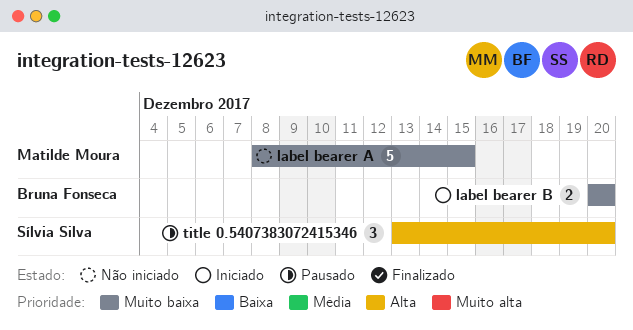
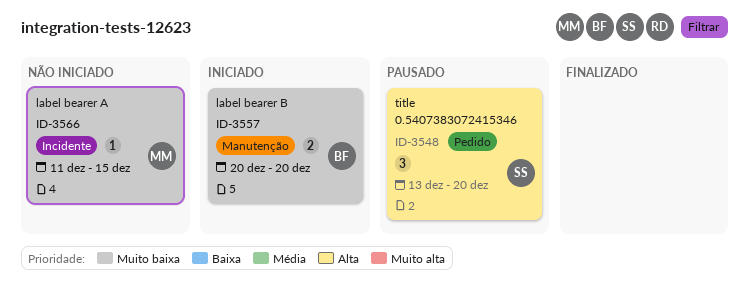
label bearer A, estimate: 5 -> 1
label bearer A, start: Dec 8 -> Dec 11

